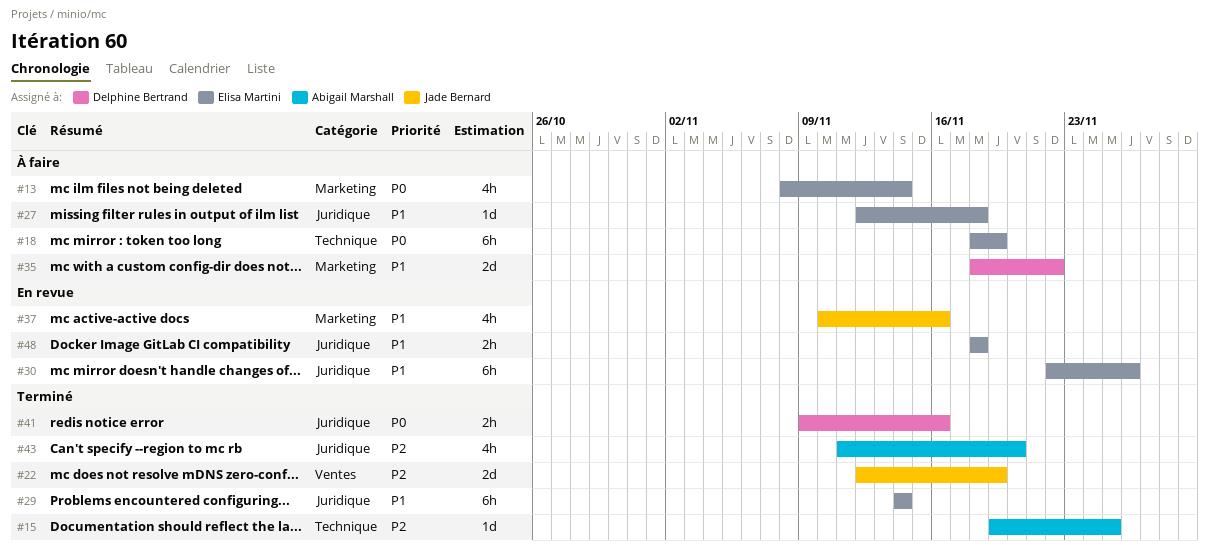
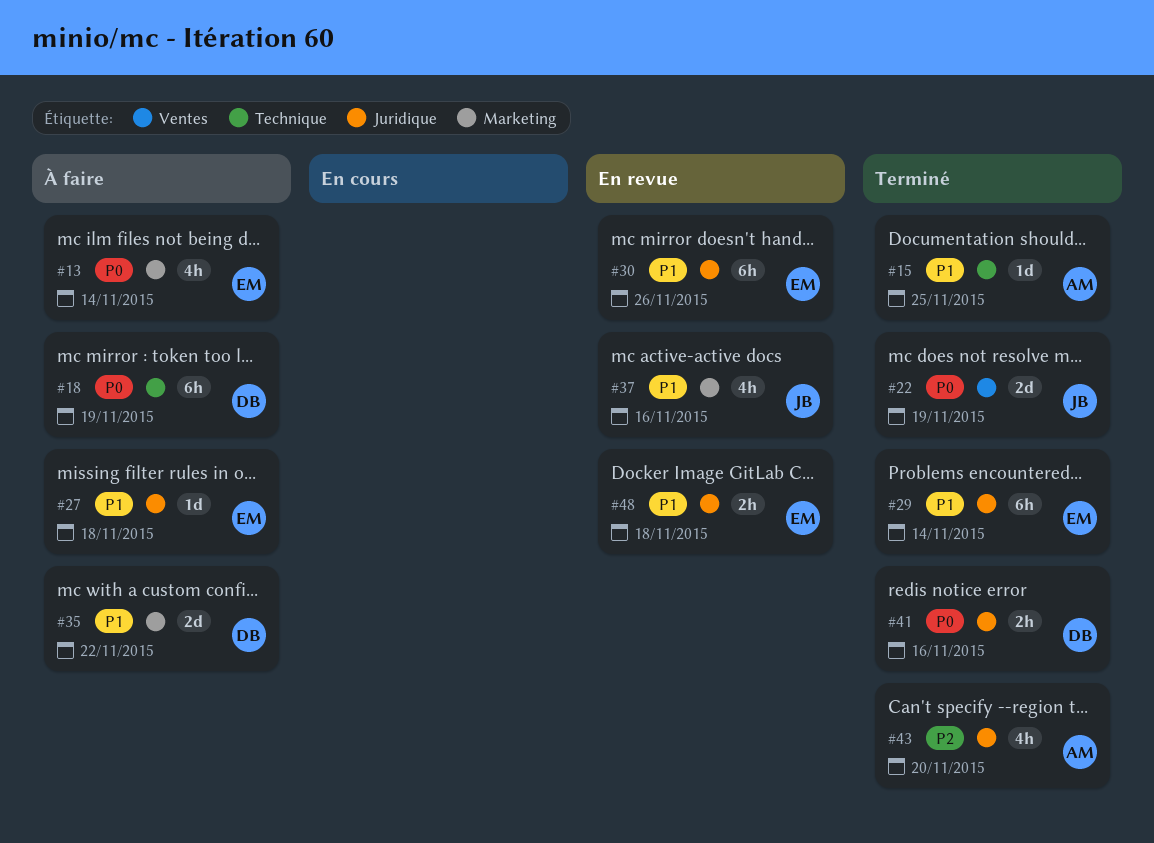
#15, priority: P2 -> P1
#18, owner: Elisa Martini -> Delphine Bertrand
#22, priority: P2 -> P0

